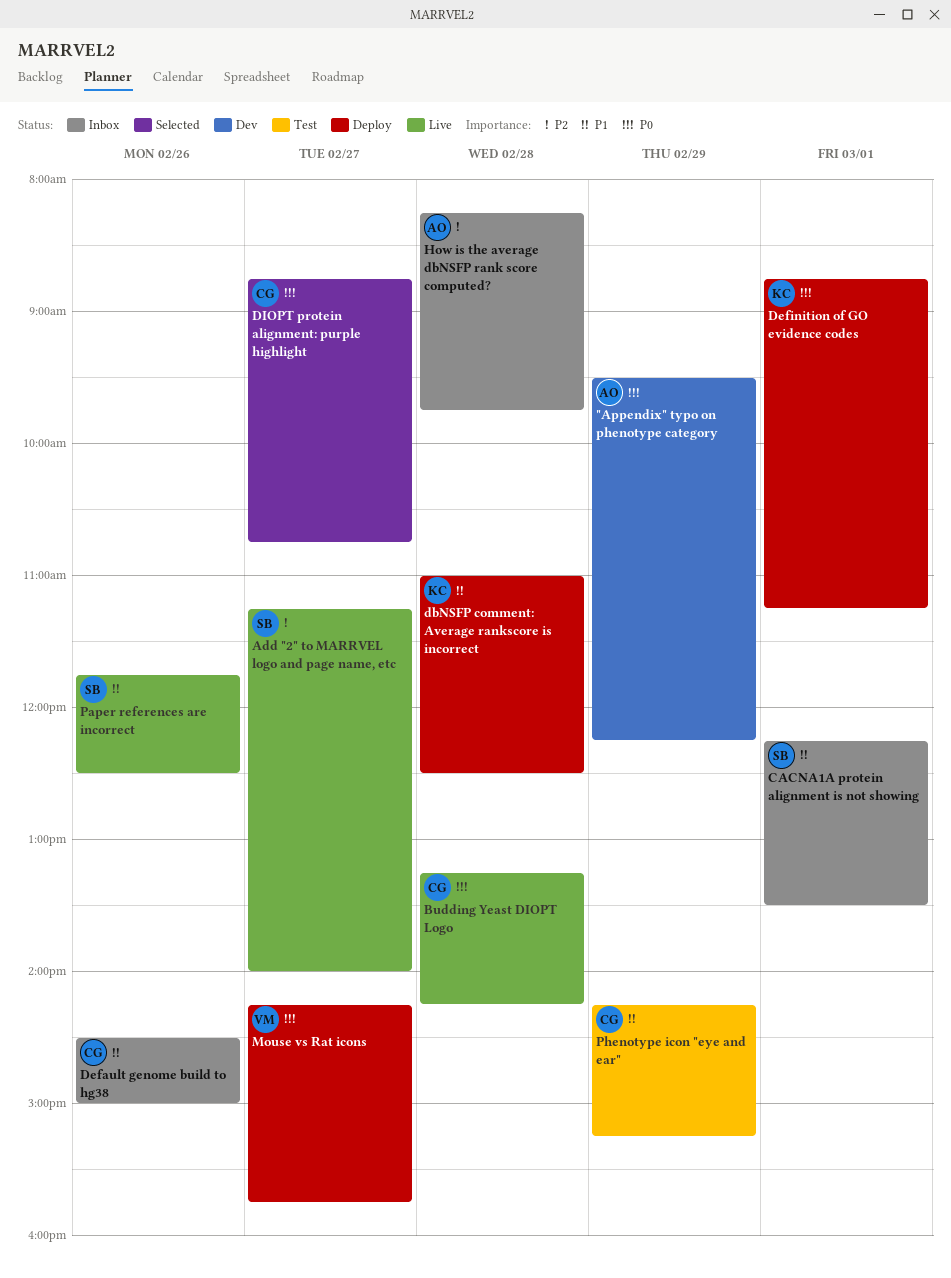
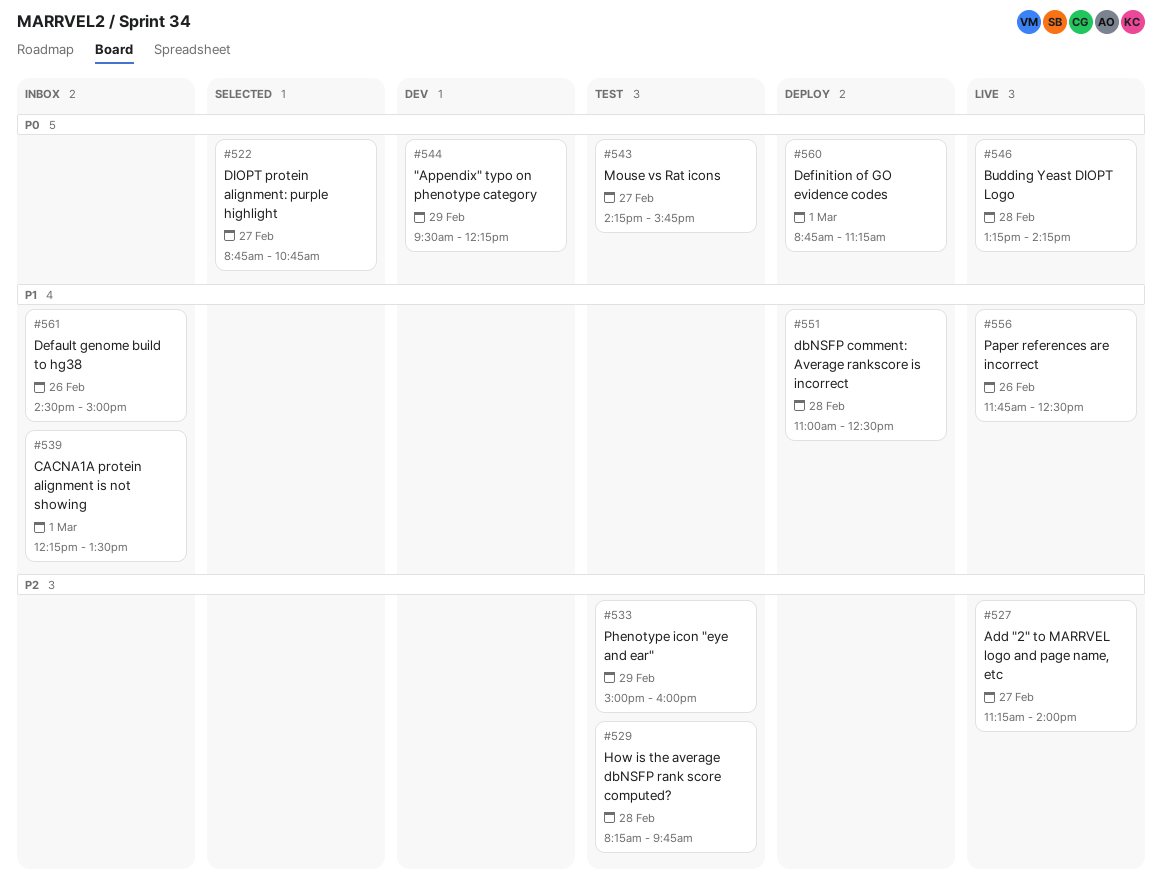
How is the average dbNSFP rank score computed?, status: Inbox -> Test
Mouse vs Rat icons, status: Deploy -> Test
Phenotype icon "eye and ear", priority: P1 -> P2
Phenotype icon "eye and ear", begins: 14:15 -> 15:00
Phenotype icon "eye and ear", ends: 15:15 -> 16:00

